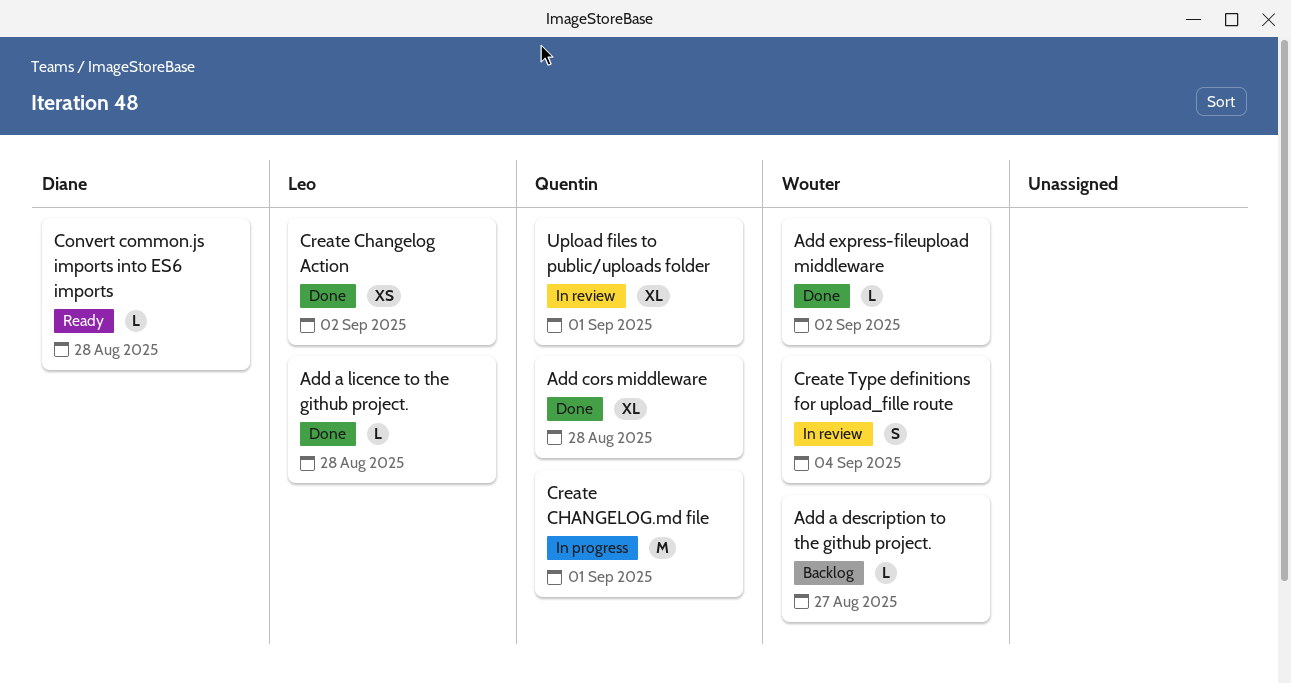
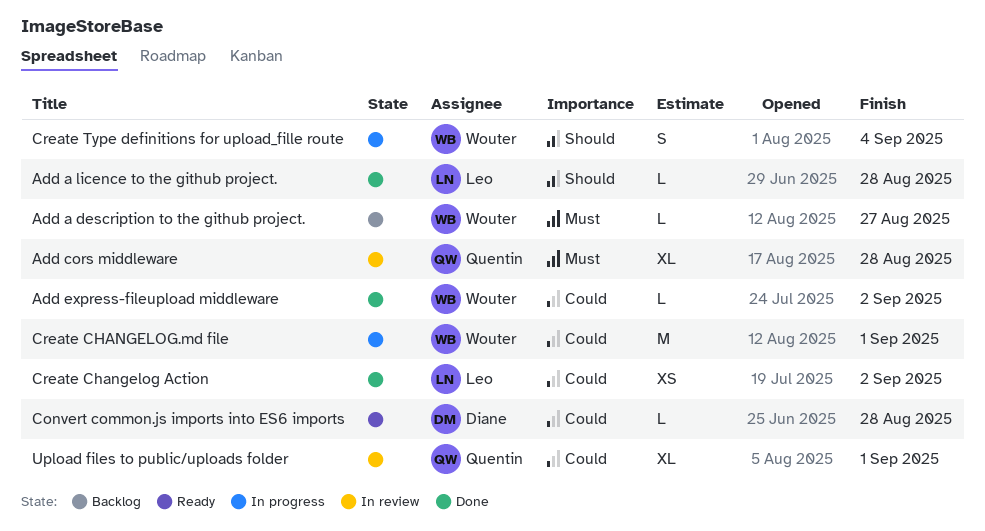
Add cors middleware, status: Done -> In review
Create CHANGELOG.md file, owner: Quentin -> Wouter
Create Type definitions for upload_fille route, status: In review -> In progress

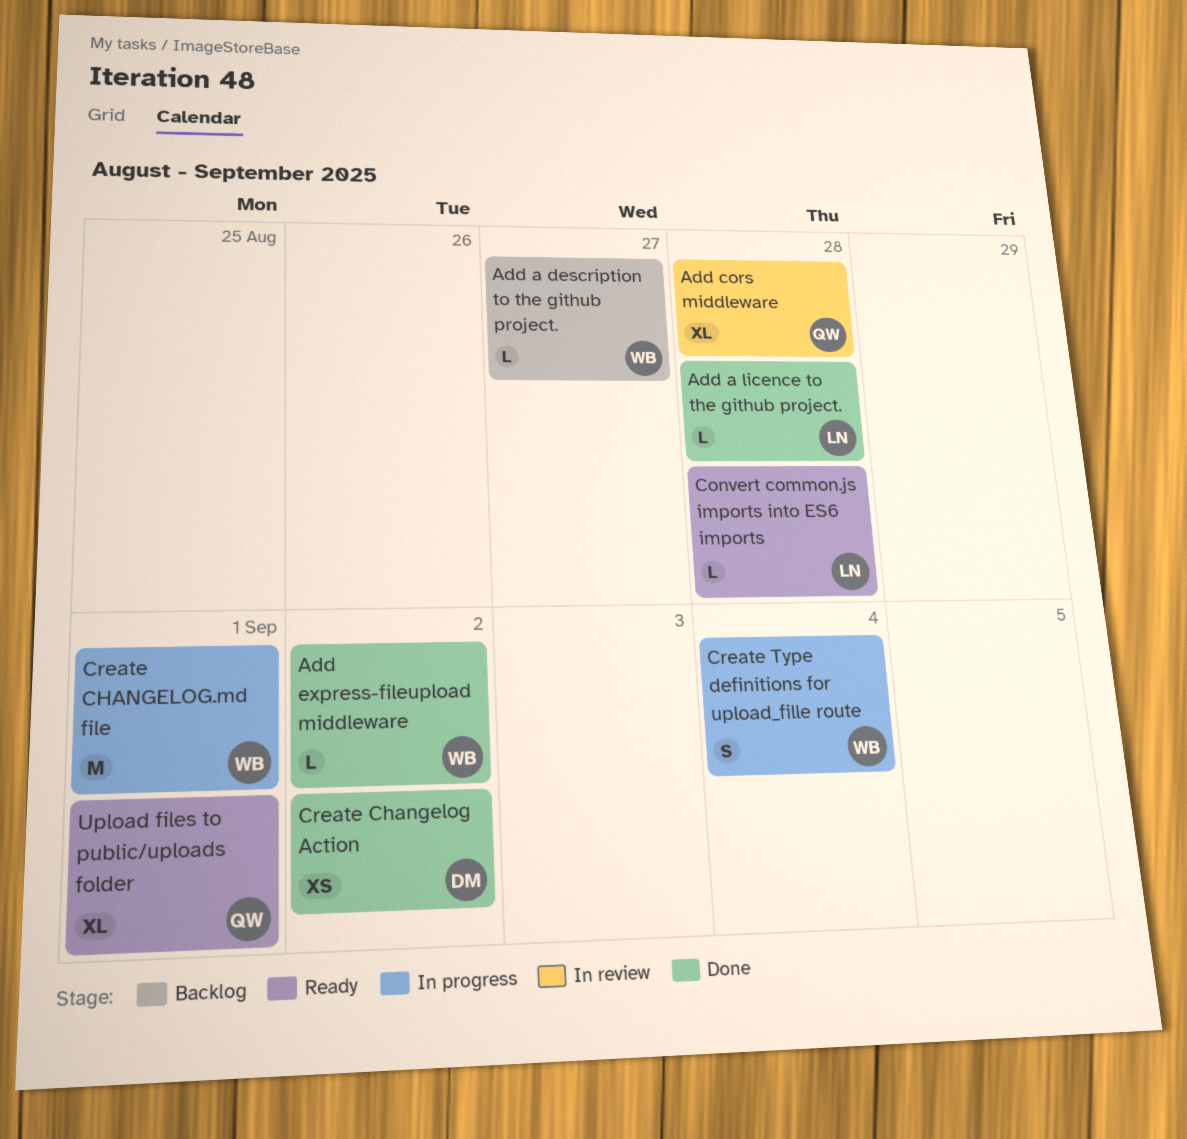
Convert common.js imports into ES6 imports, owner: Diane -> Leo
Create Changelog Action, owner: Leo -> Diane
Upload files to public/uploads folder, status: In review -> Ready

